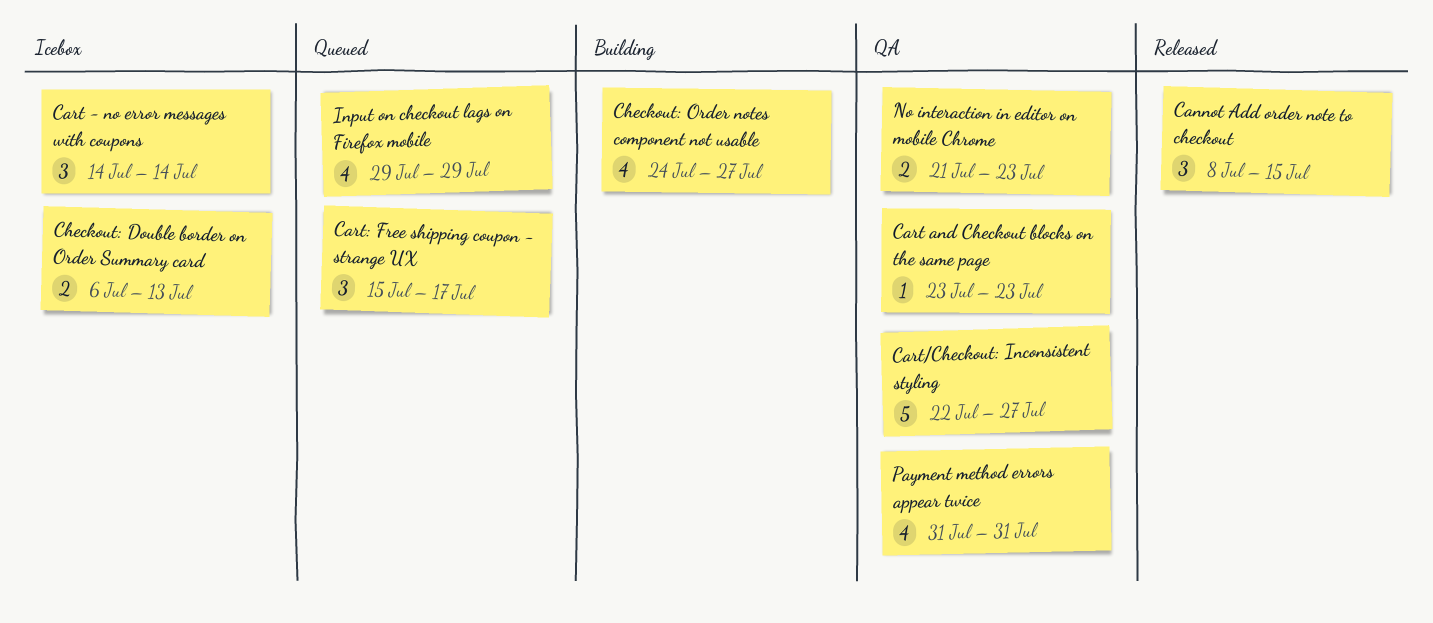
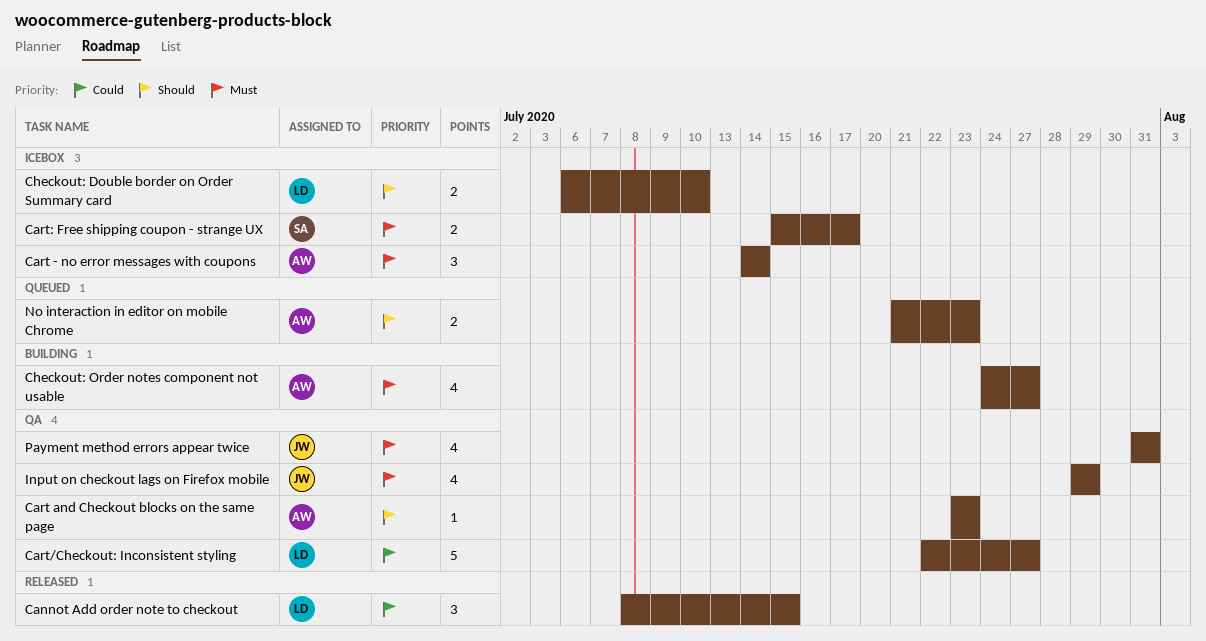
Cart: Free shipping coupon - strange UX, status: Queued -> Icebox
Cart: Free shipping coupon - strange UX, estimate: 3 -> 2
Checkout: Double border on Order Summary card, due: Jul 13 -> Jul 10
Input on checkout lags on Firefox mobile, status: Queued -> QA
No interaction in editor on mobile Chrome, status: QA -> Queued

